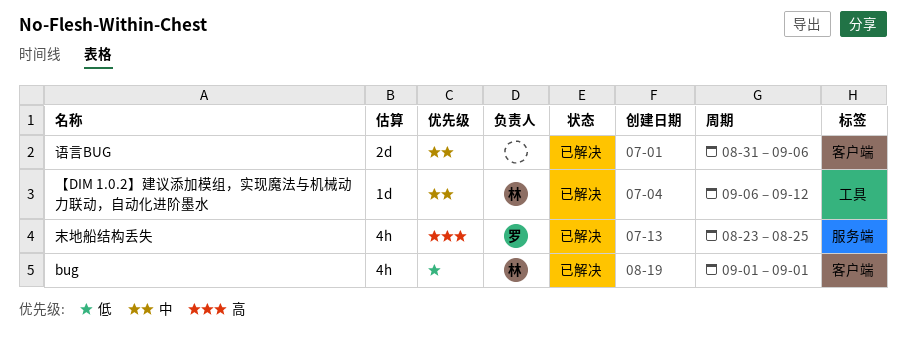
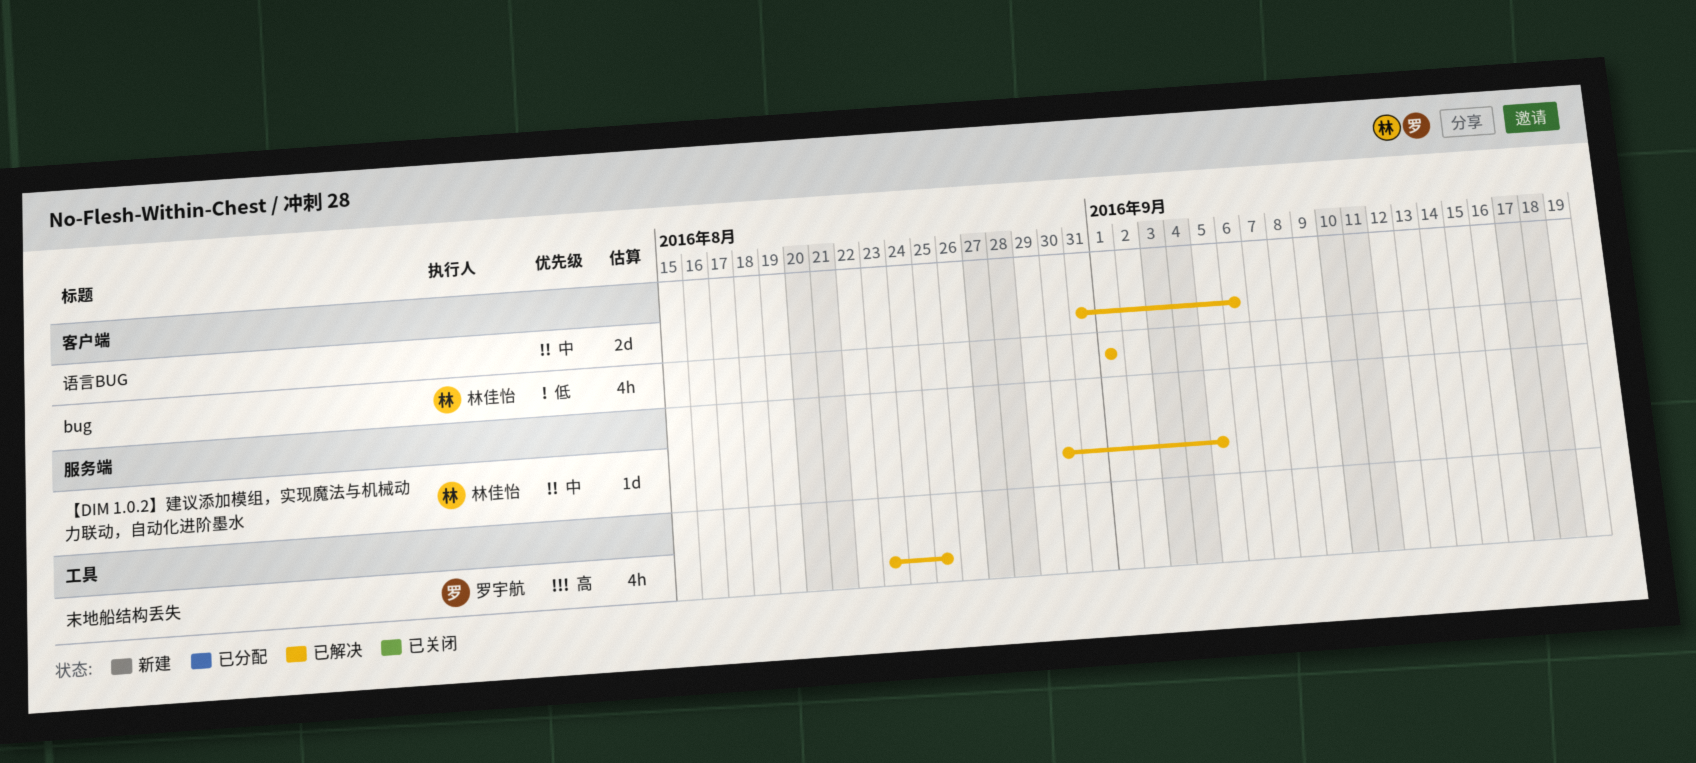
【DIM 1.0.2】建议添加模组，实现魔法与机械动力联动，自动化进阶墨水, label: 工具 -> 服务端
【DIM 1.0.2】建议添加模组，实现魔法与机械动力联动，自动化进阶墨水, start: Sep 6 -> Aug 30
【DIM 1.0.2】建议添加模组，实现魔法与机械动力联动，自动化进阶墨水, due: Sep 12 -> Sep 5
末地船结构丢失, label: 服务端 -> 工具

